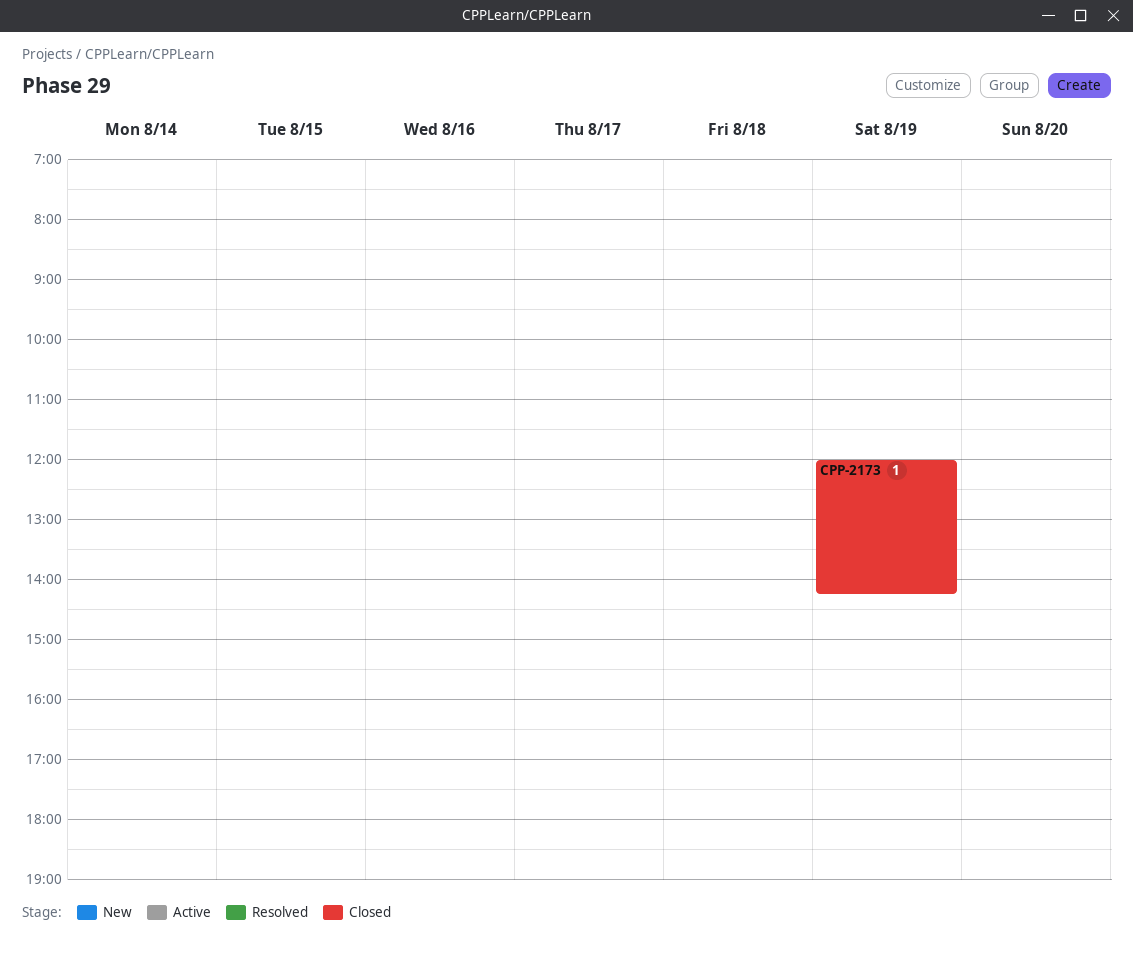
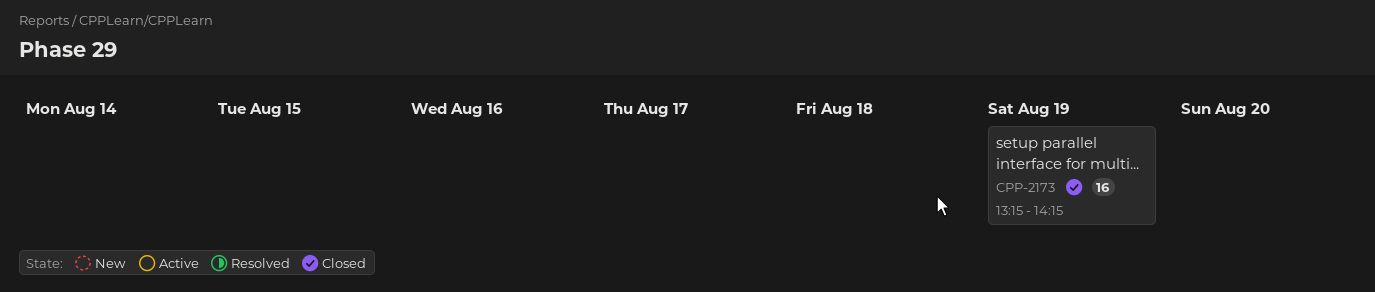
CPP-2173, estimate: 1 -> 16
CPP-2173, begins: 12:00 -> 13:15

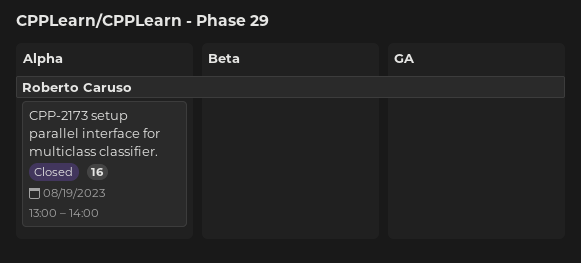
CPP-2173, begins: 13:15 -> 13:00
CPP-2173, ends: 14:15 -> 14:00

